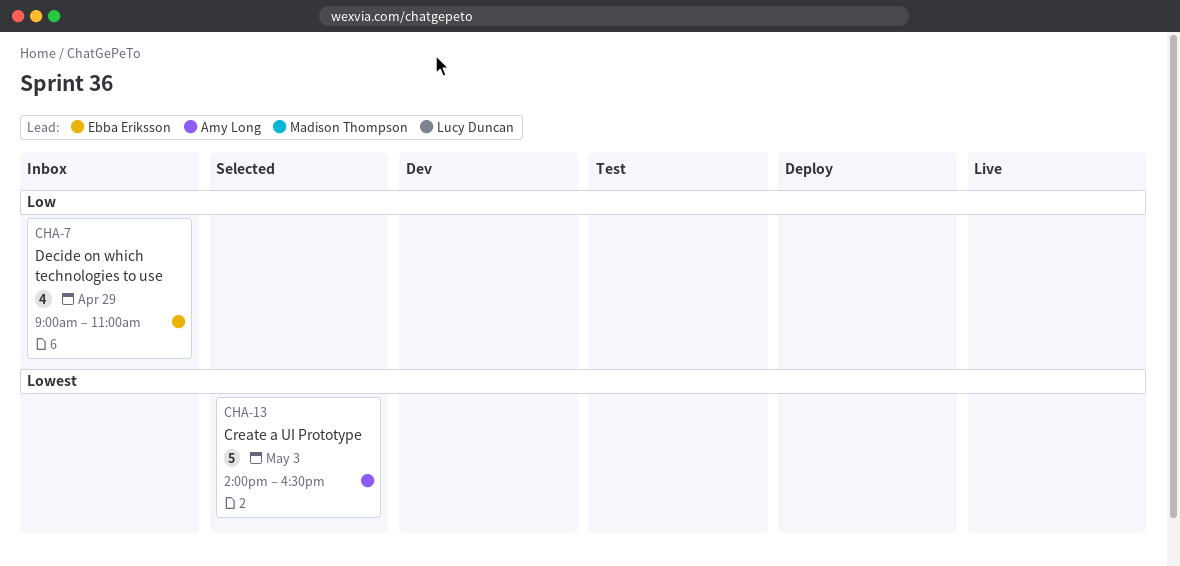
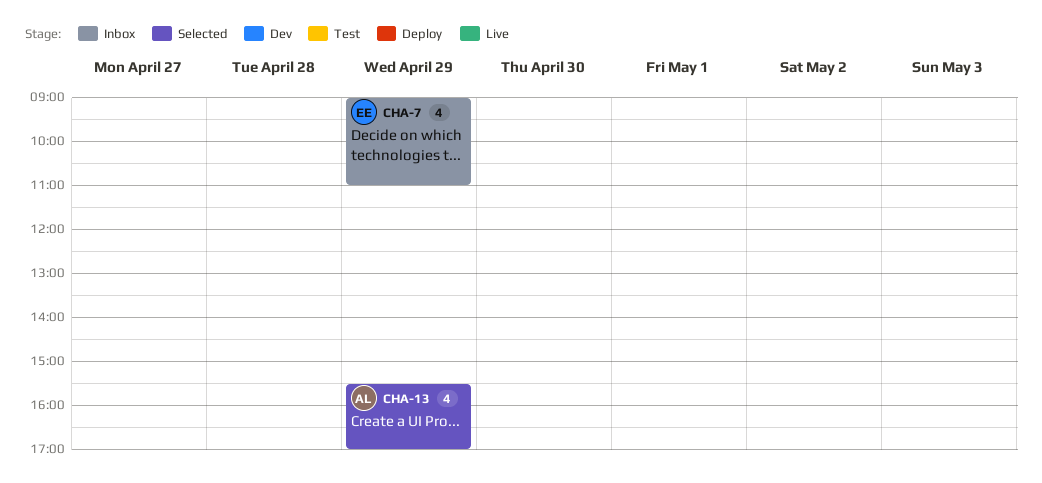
CHA-13, estimate: 5 -> 4
CHA-13, day: May 3 -> Apr 29
CHA-13, begins: 14:00 -> 15:30
CHA-13, ends: 16:30 -> 17:00

